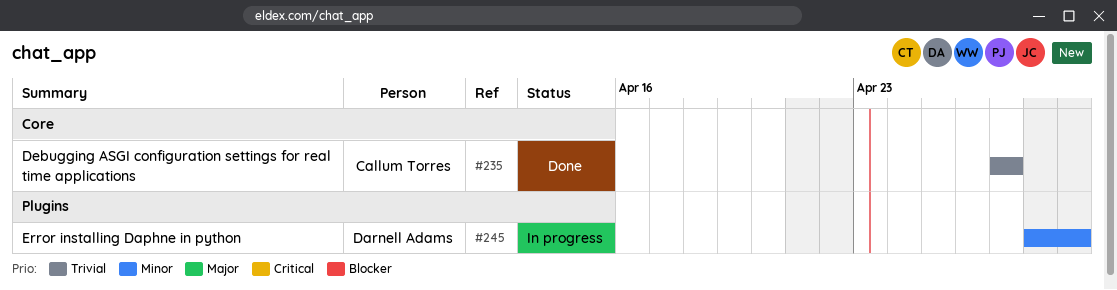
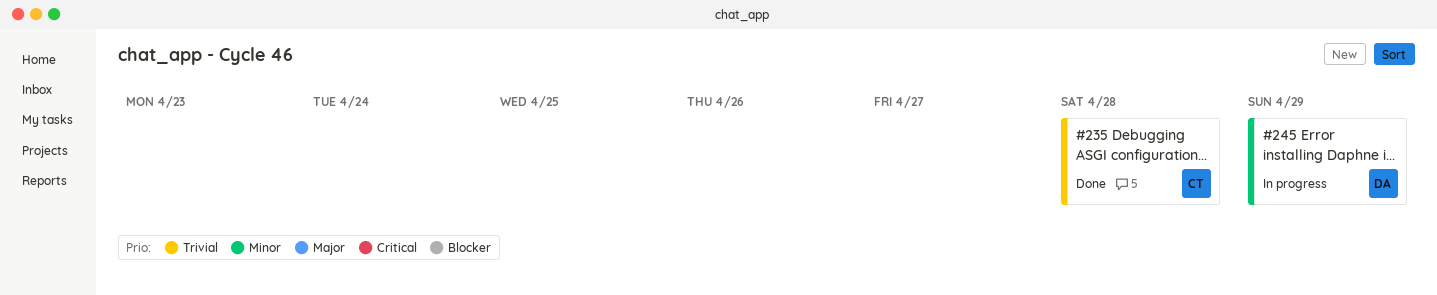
#235, due: Apr 27 -> Apr 28

